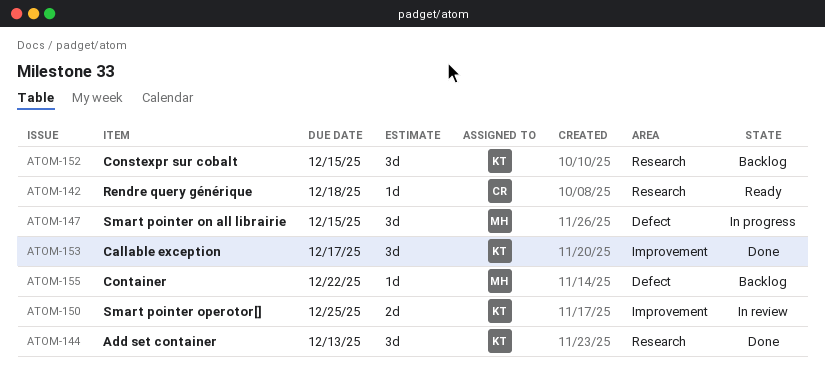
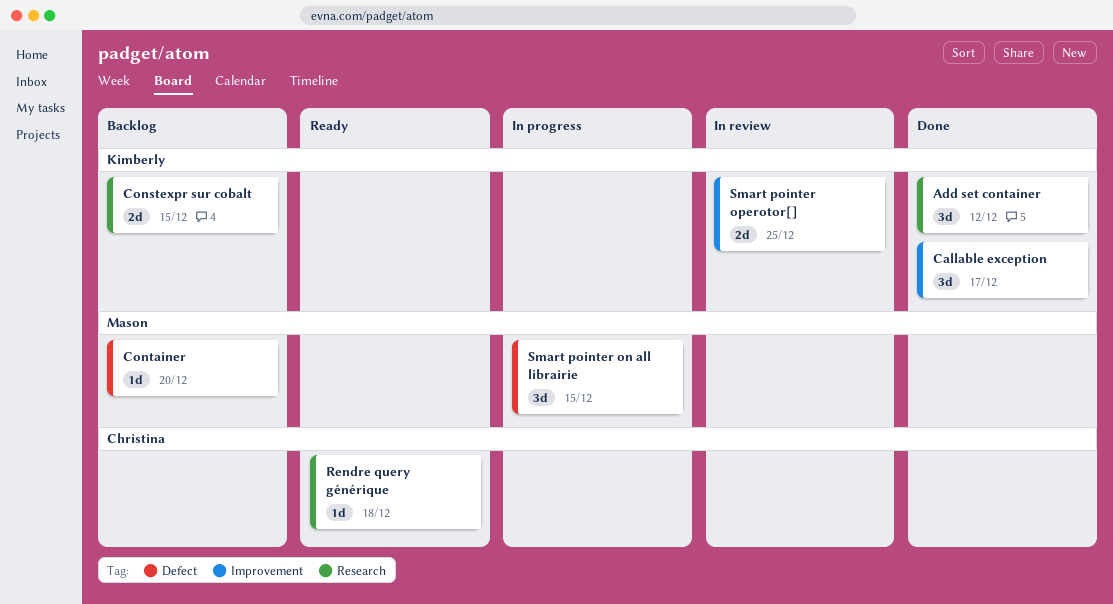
Add set container, due: Dec 13 -> Dec 12
Constexpr sur cobalt, estimate: 3d -> 2d
Container, due: Dec 22 -> Dec 20

